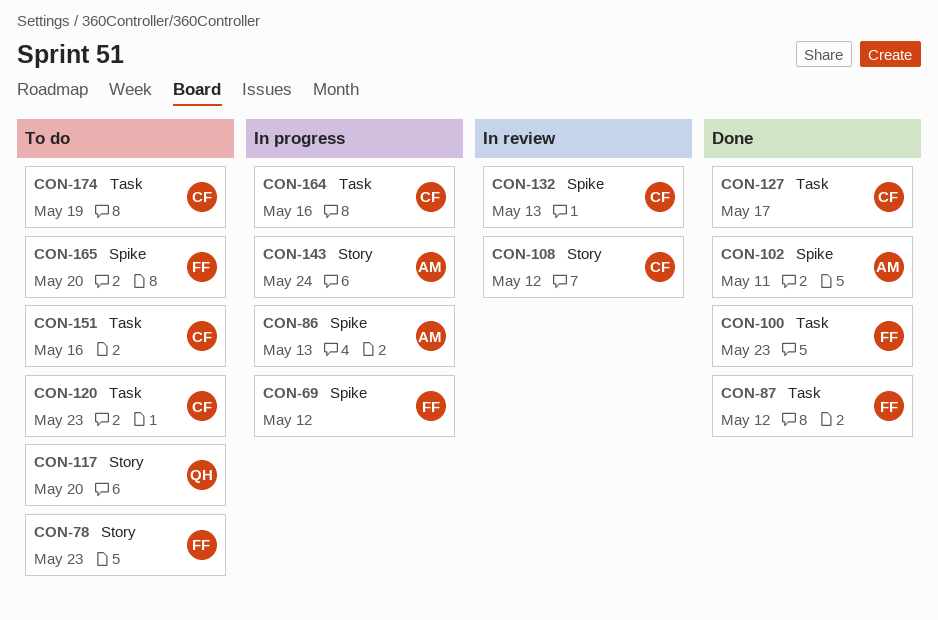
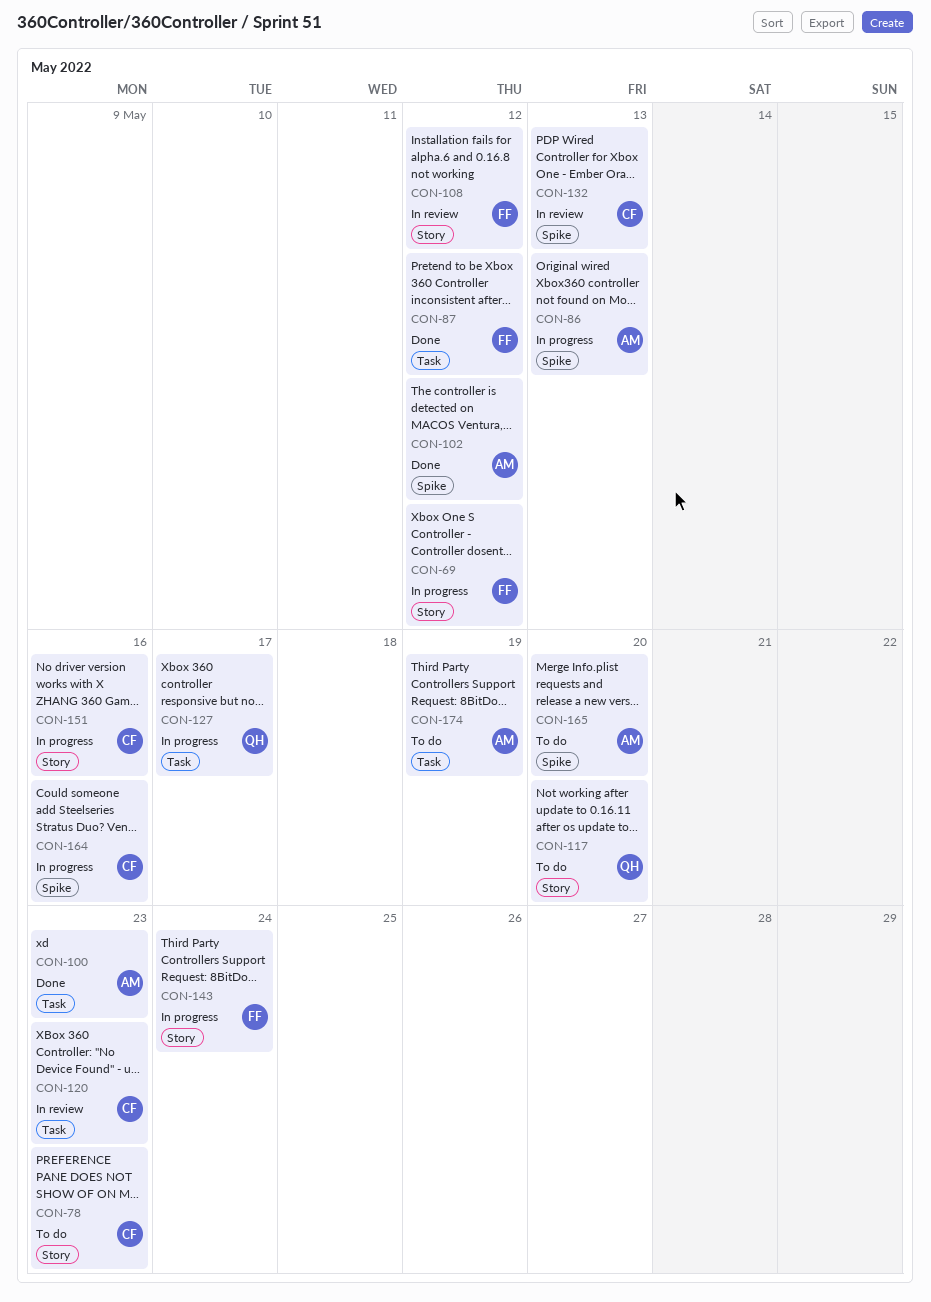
CON-69, label: Spike -> Story
CON-78, owner: FF -> CF
CON-100, owner: FF -> AM
CON-102, due: May 11 -> May 12
CON-108, owner: CF -> FF
CON-120, status: To do -> In review
CON-127, status: Done -> In progress
CON-127, owner: CF -> QH
CON-143, owner: AM -> FF
CON-151, status: To do -> In progress
CON-151, label: Task -> Story
CON-164, label: Task -> Spike
CON-165, owner: FF -> AM
CON-174, owner: CF -> AM

